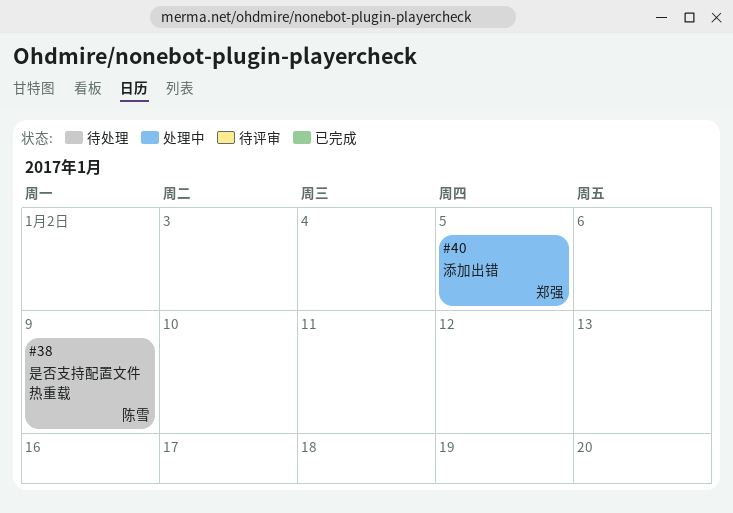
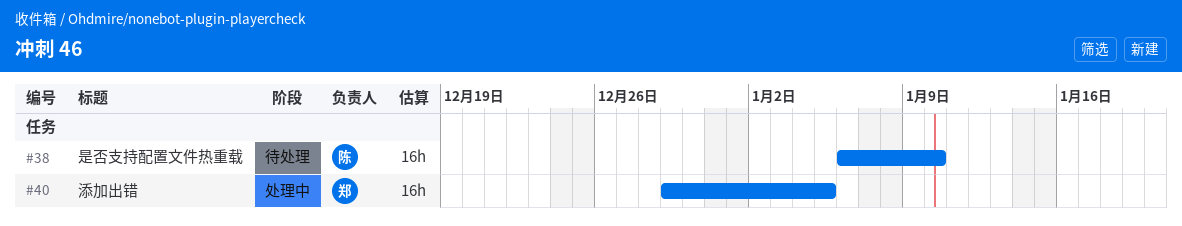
#38, due: Jan 9 -> Jan 10

